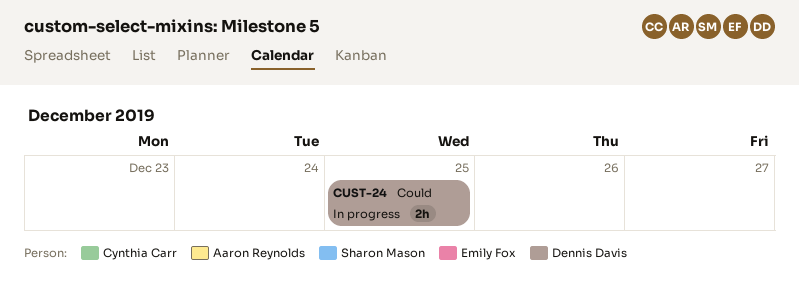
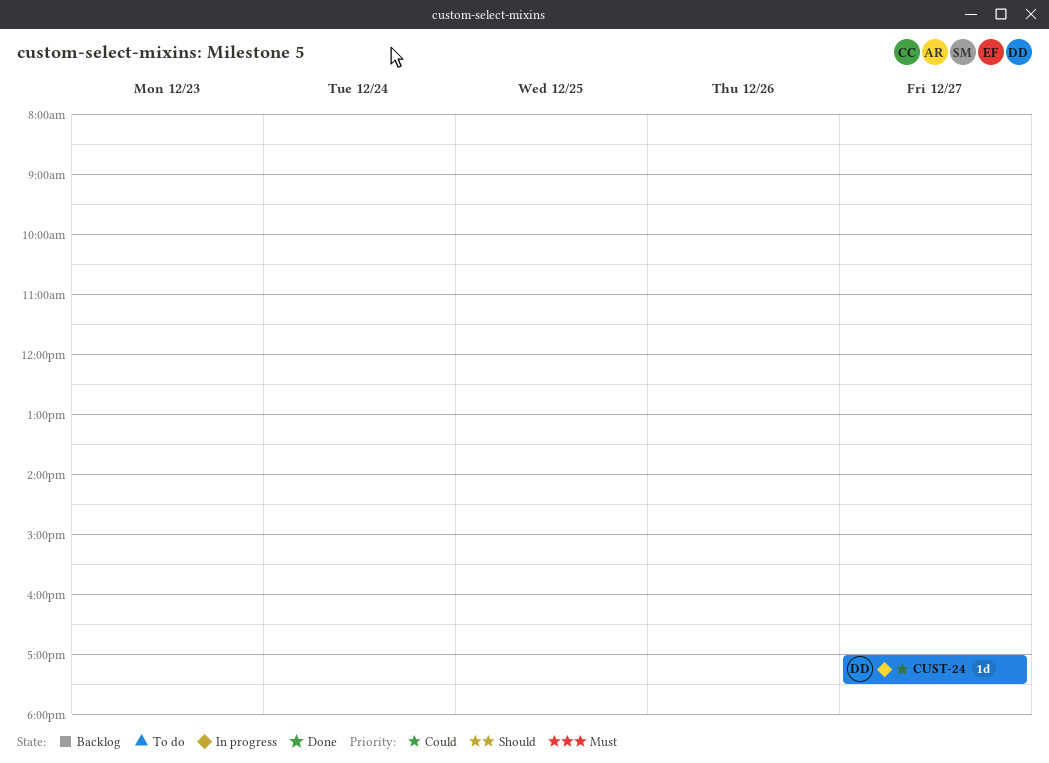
CUST-24, estimate: 2h -> 1d
CUST-24, day: Dec 25 -> Dec 27

